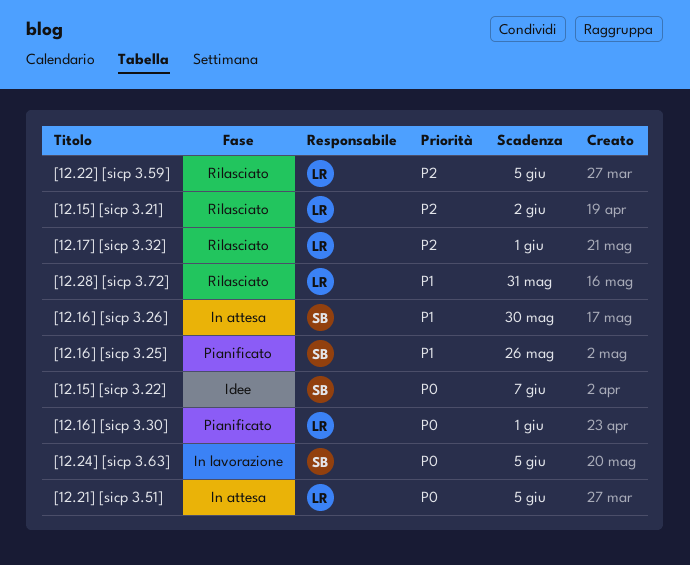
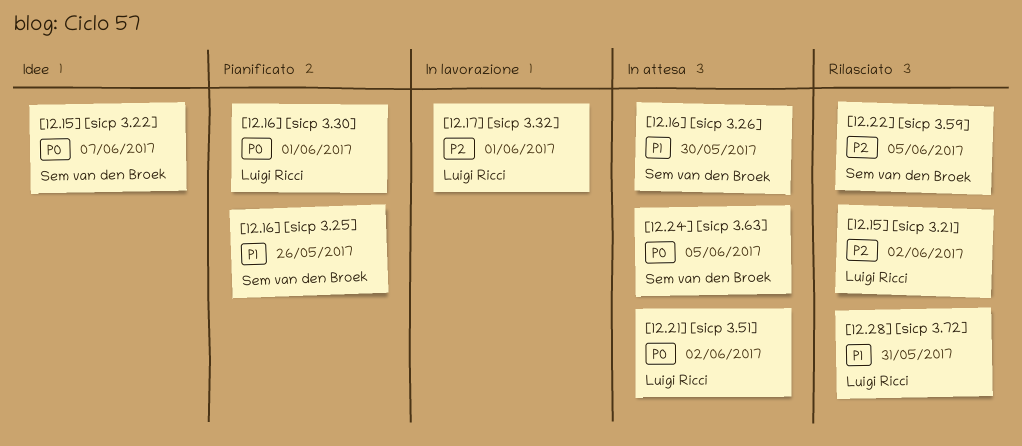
[12.17] [sicp 3.32], status: Rilasciato -> In lavorazione
[12.21] [sicp 3.51], due: Jun 5 -> Jun 2
[12.22] [sicp 3.59], owner: Luigi Ricci -> Sem van den Broek
[12.24] [sicp 3.63], status: In lavorazione -> In attesa

